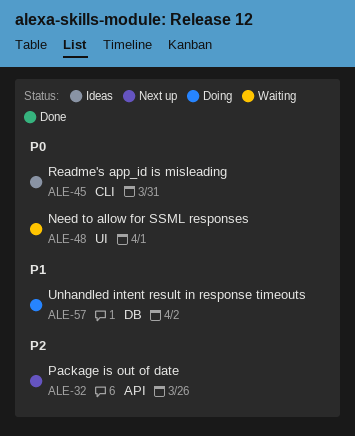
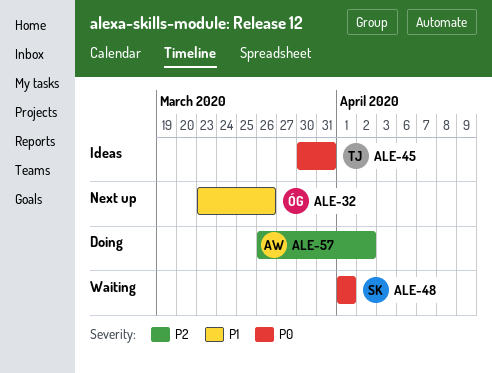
ALE-32, priority: P2 -> P1
ALE-57, priority: P1 -> P2

